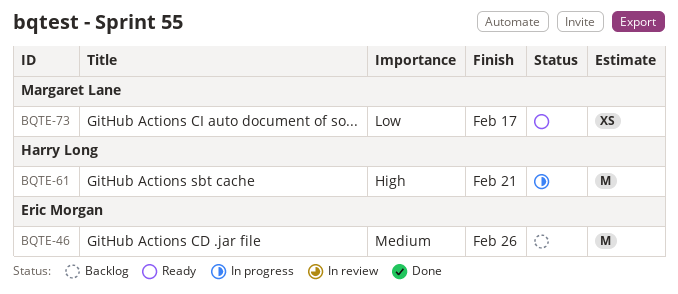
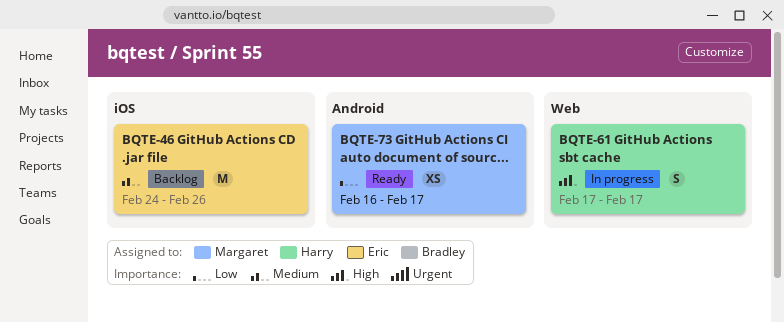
BQTE-61, estimate: M -> S
BQTE-61, due: Feb 21 -> Feb 17

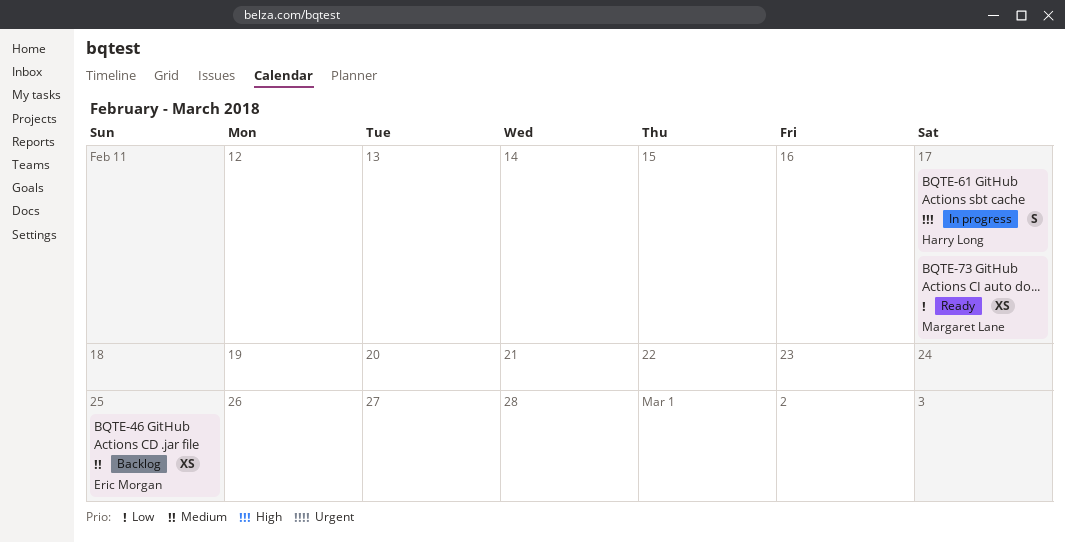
BQTE-46, estimate: M -> XS
BQTE-46, due: Feb 26 -> Feb 25

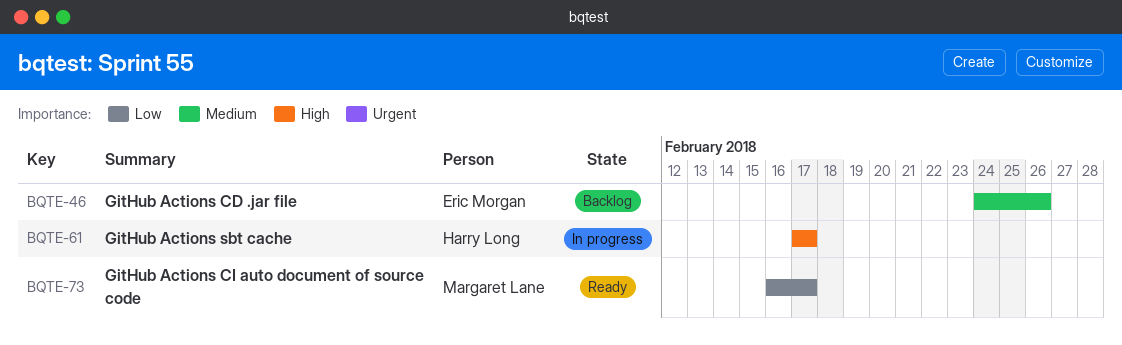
BQTE-46, due: Feb 25 -> Feb 26

